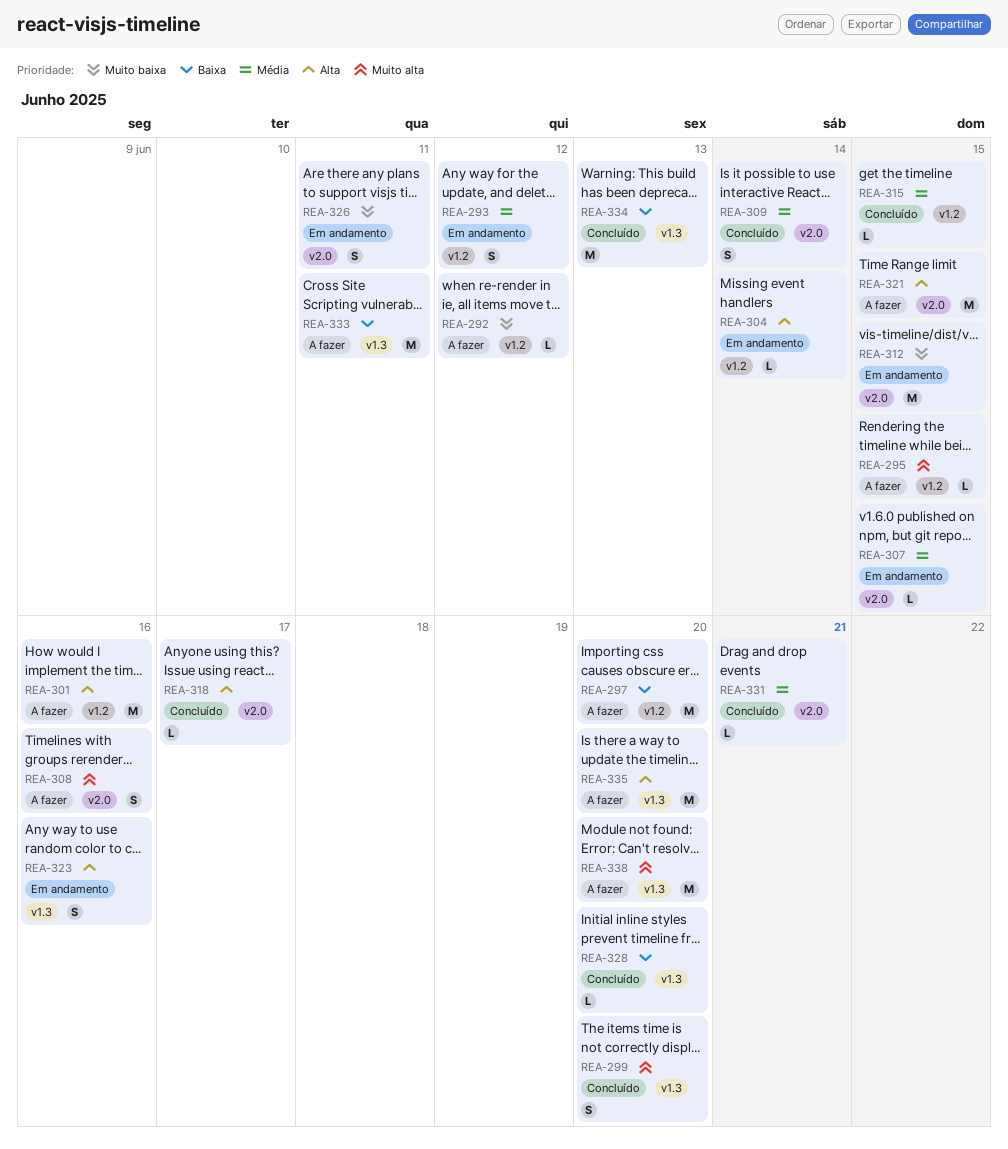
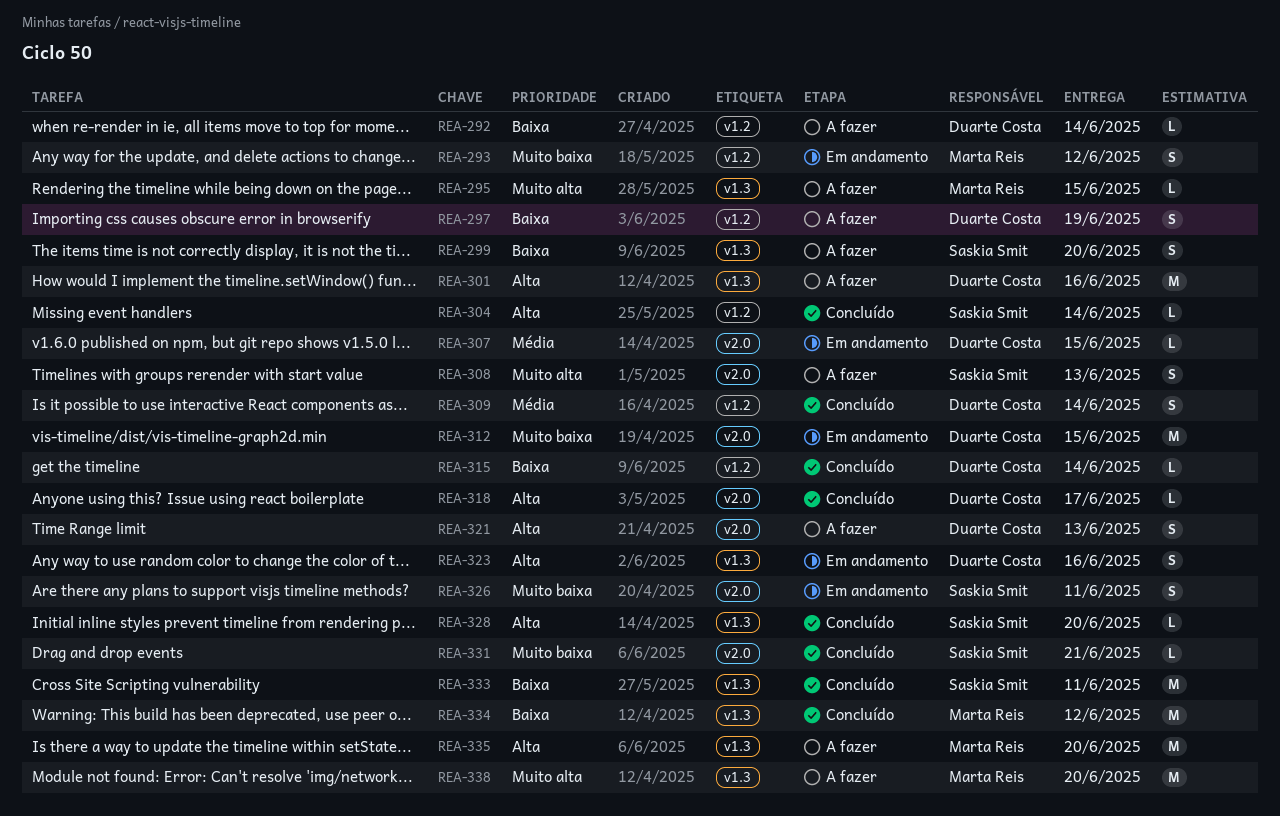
REA-292, priority: Muito baixa -> Baixa
REA-292, due: Jun 12 -> Jun 14
REA-293, priority: Média -> Muito baixa
REA-295, label: v1.2 -> v1.3
REA-297, estimate: M -> S
REA-297, due: Jun 20 -> Jun 19
REA-299, status: Concluído -> A fazer
REA-299, priority: Muito alta -> Baixa
REA-301, label: v1.2 -> v1.3
REA-304, status: Em andamento -> Concluído
REA-308, due: Jun 16 -> Jun 13
REA-309, label: v2.0 -> v1.2
REA-315, priority: Média -> Baixa
REA-315, due: Jun 15 -> Jun 14
REA-321, estimate: M -> S
REA-321, due: Jun 15 -> Jun 13
REA-328, priority: Baixa -> Alta
REA-331, priority: Média -> Muito baixa
REA-333, status: A fazer -> Concluído
REA-334, due: Jun 13 -> Jun 12

